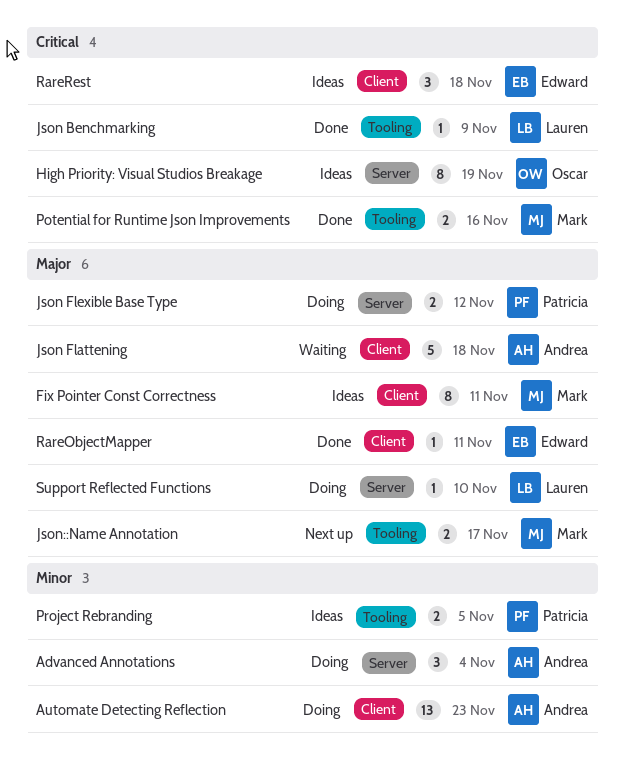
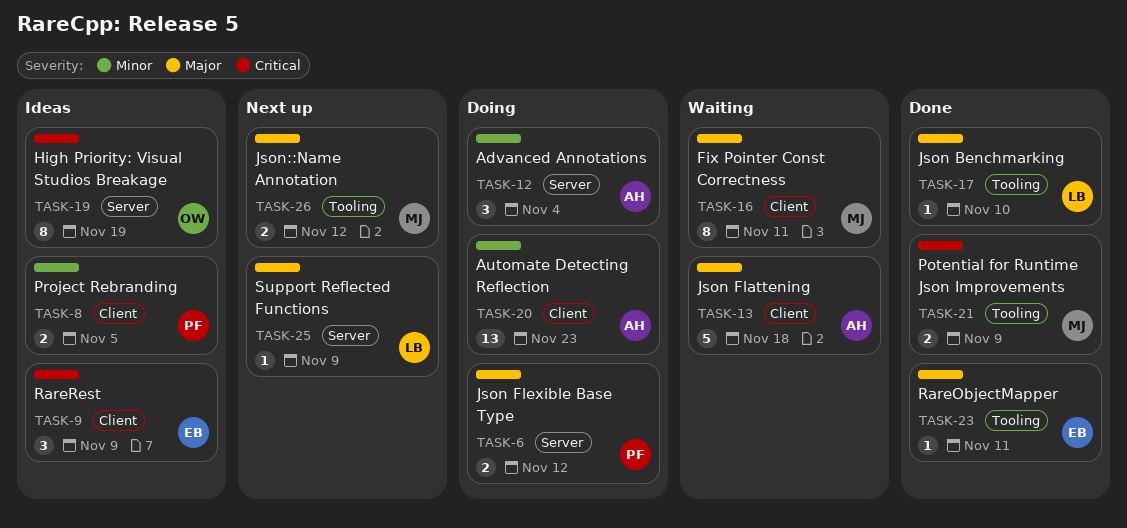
Fix Pointer Const Correctness, status: Ideas -> Waiting
Json Benchmarking, priority: Critical -> Major
Json Benchmarking, due: Nov 9 -> Nov 10
Json::Name Annotation, due: Nov 17 -> Nov 12
Potential for Runtime Json Improvements, due: Nov 16 -> Nov 9
Project Rebranding, label: Tooling -> Client
RareObjectMapper, label: Client -> Tooling
RareRest, due: Nov 18 -> Nov 9
Support Reflected Functions, status: Doing -> Next up
Support Reflected Functions, due: Nov 10 -> Nov 9

